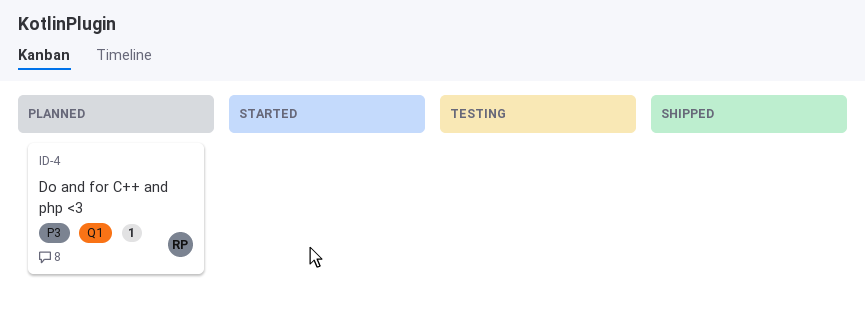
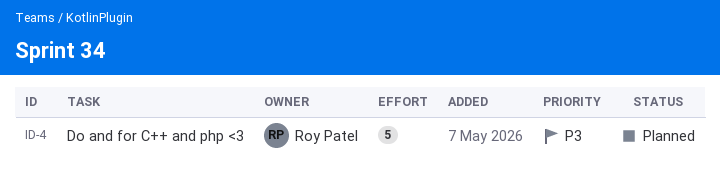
ID-4, estimate: 1 -> 5

